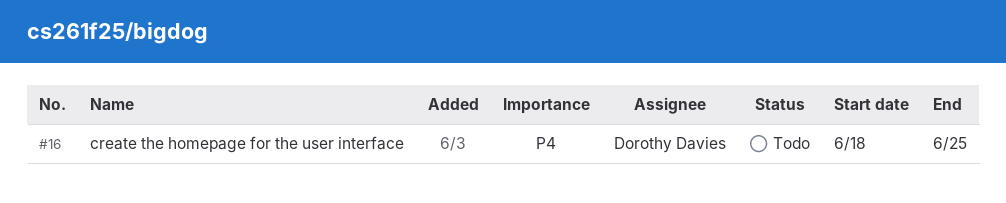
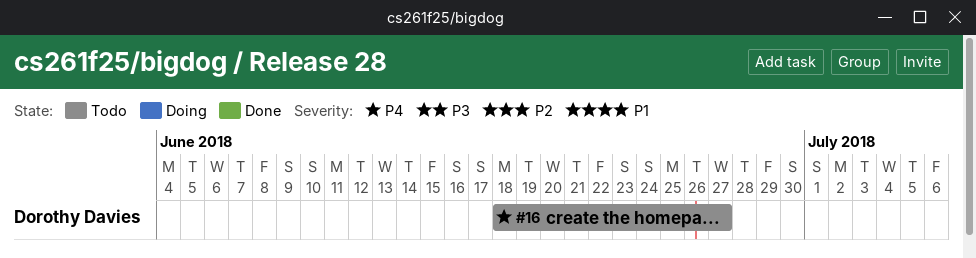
#16, due: Jun 25 -> Jun 27

